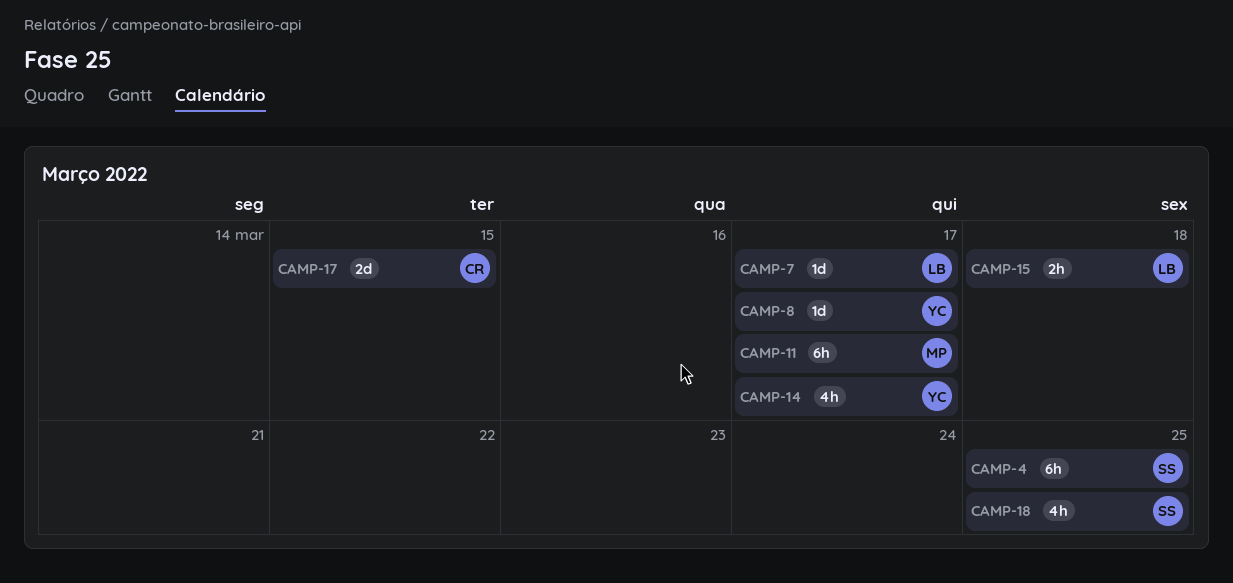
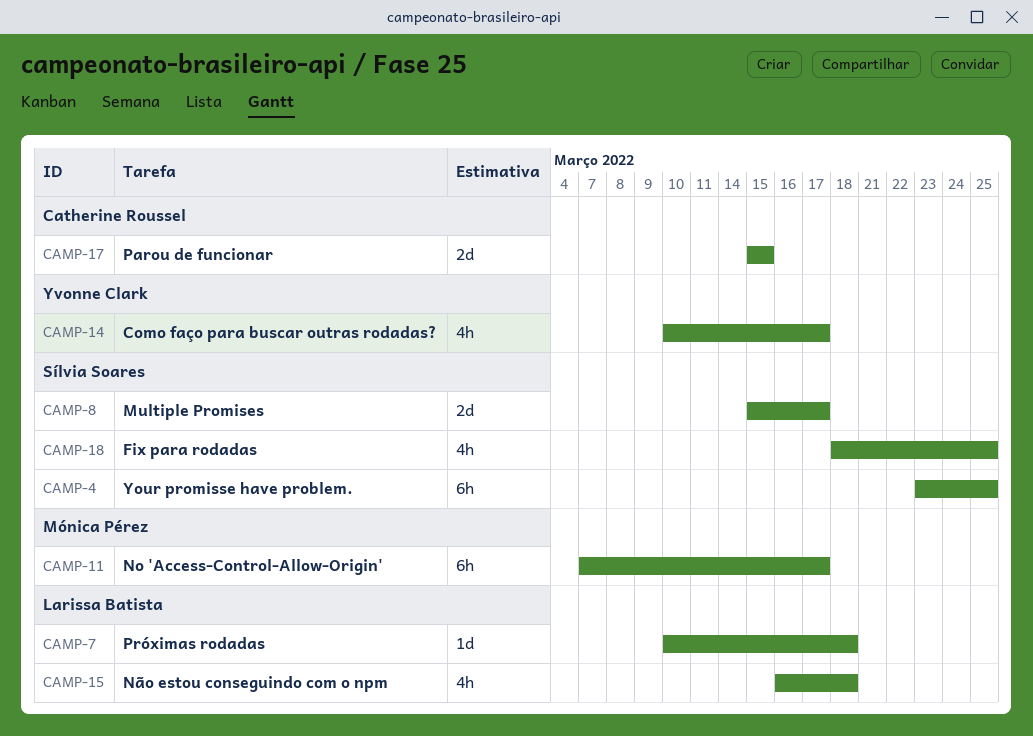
CAMP-7, due: Mar 17 -> Mar 18
CAMP-8, owner: Yvonne Clark -> Sílvia Soares
CAMP-8, estimate: 1d -> 2d
CAMP-15, estimate: 2h -> 4h

